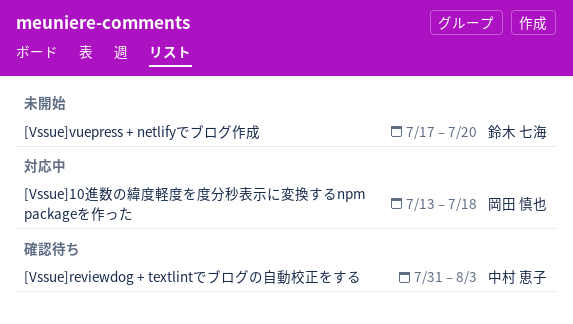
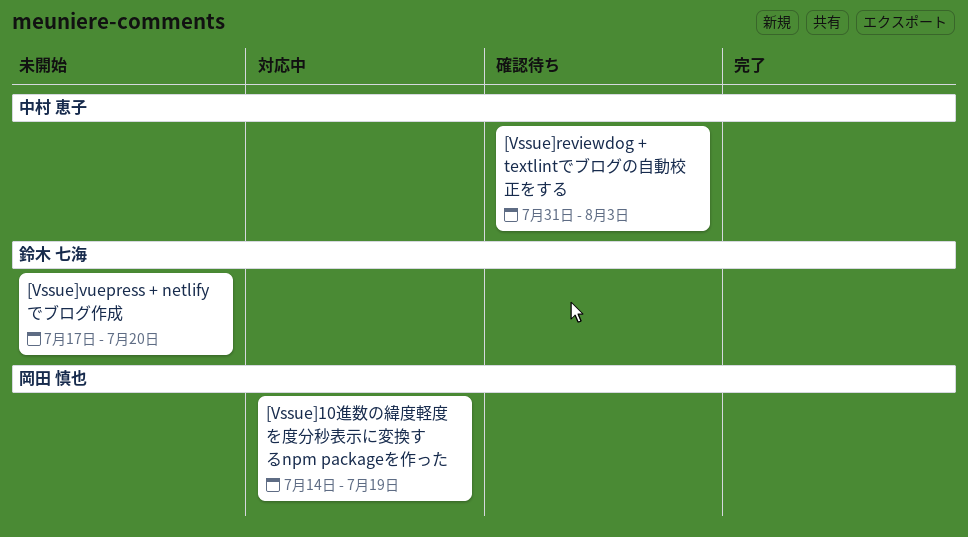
[Vssue]10進数の緯度軽度を度分秒表示に変換するnpm packageを作った, start: Jul 13 -> Jul 14
[Vssue]10進数の緯度軽度を度分秒表示に変換するnpm packageを作った, due: Jul 18 -> Jul 19

